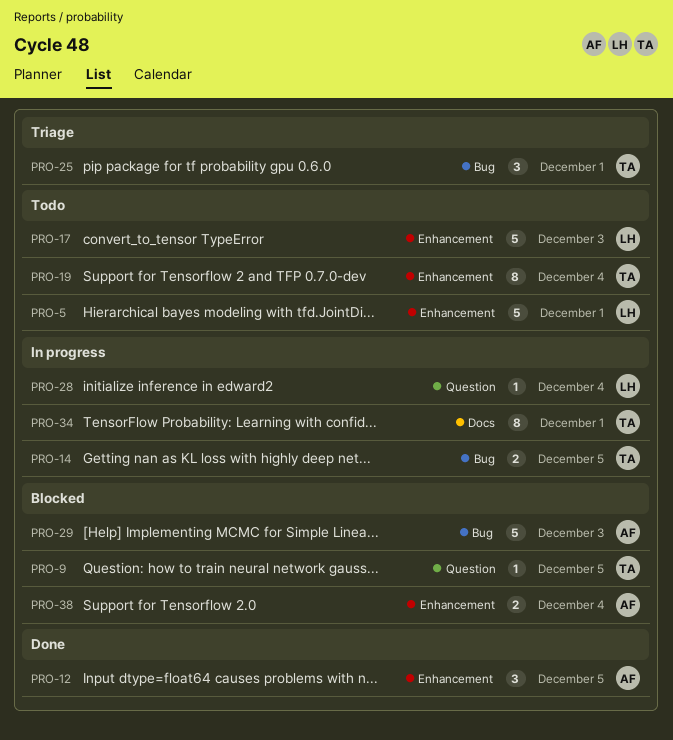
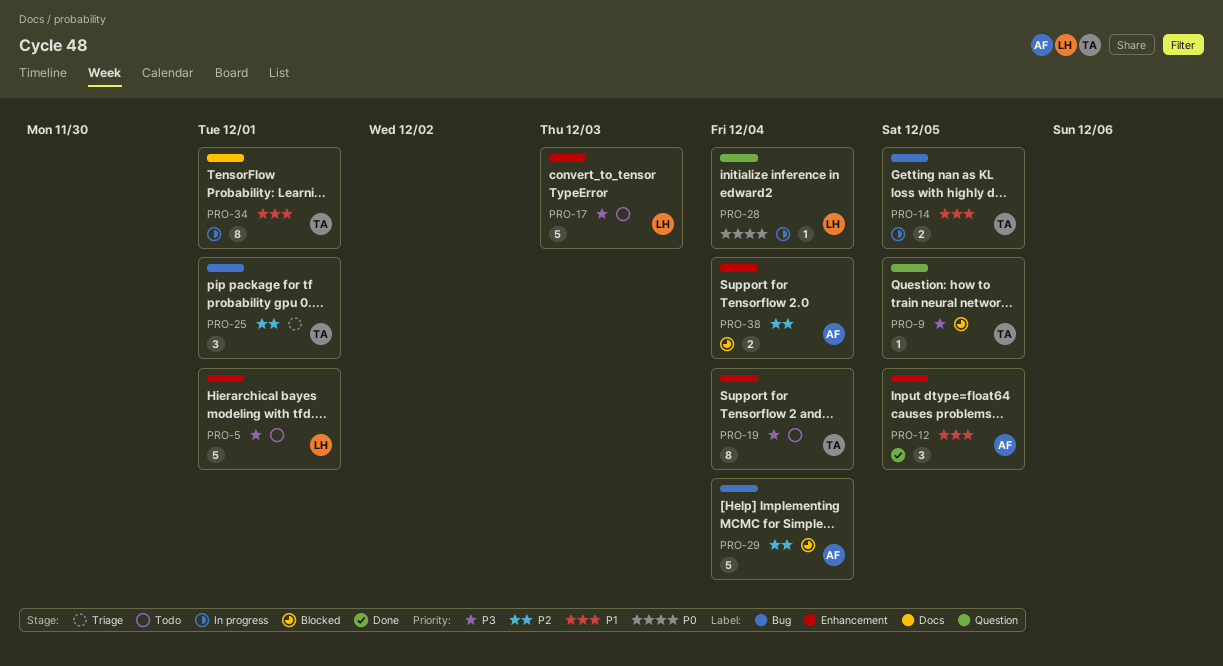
PRO-29, due: Dec 3 -> Dec 4

